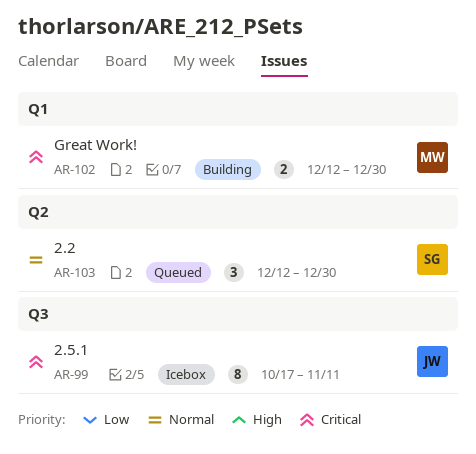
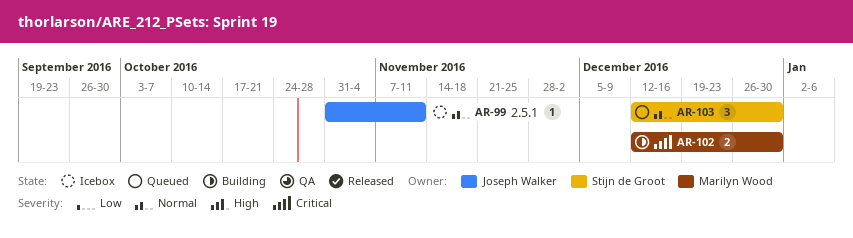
AR-99, priority: Critical -> Normal
AR-99, estimate: 8 -> 1
AR-99, start: Oct 17 -> Oct 31

